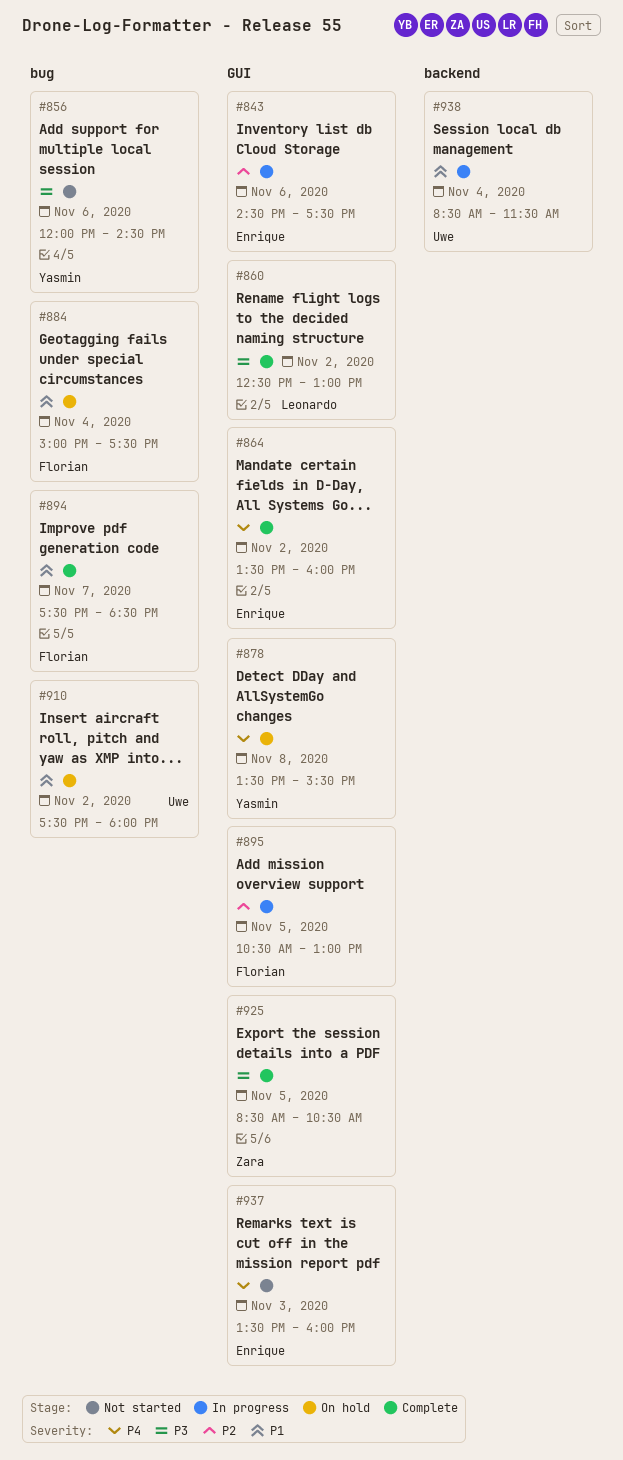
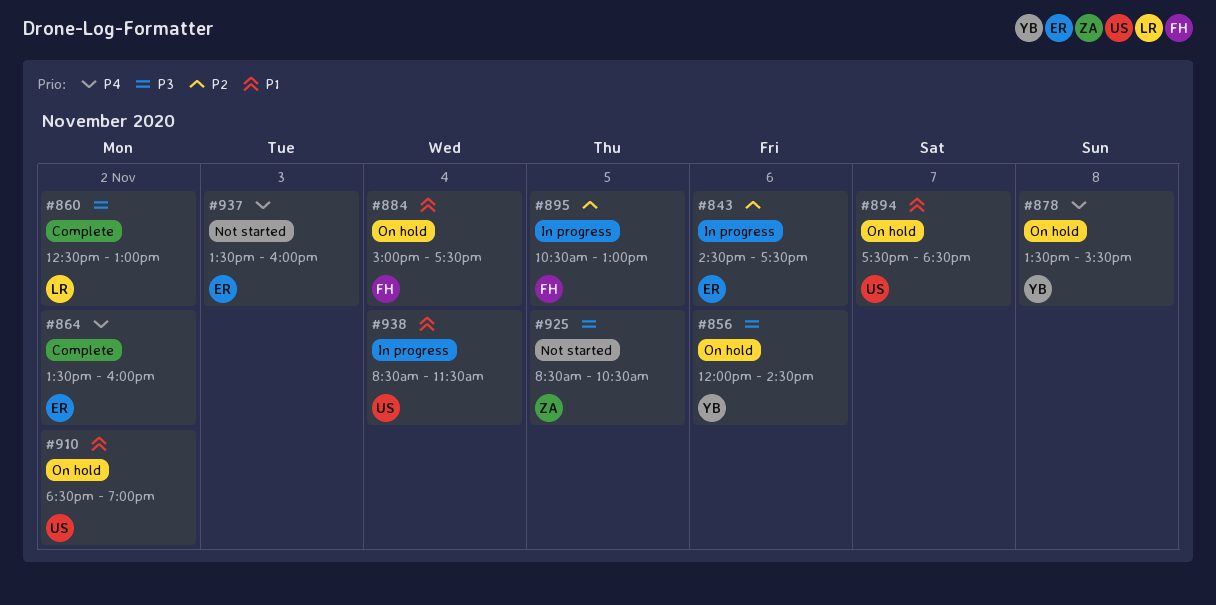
#856, status: Not started -> On hold
#894, status: Complete -> On hold
#894, owner: Florian -> Uwe
#910, begins: 17:30 -> 18:30
#910, ends: 18:00 -> 19:00
#925, status: Complete -> Not started

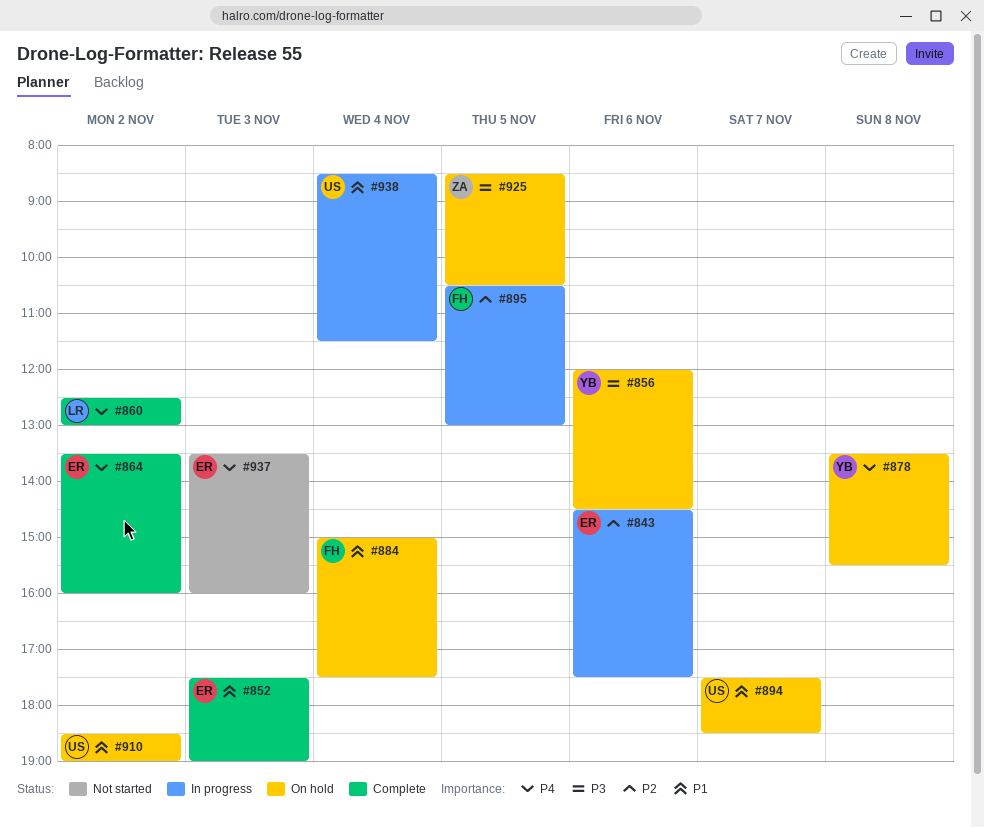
#852: none -> present
#860, priority: P3 -> P4
#925, status: Not started -> On hold

